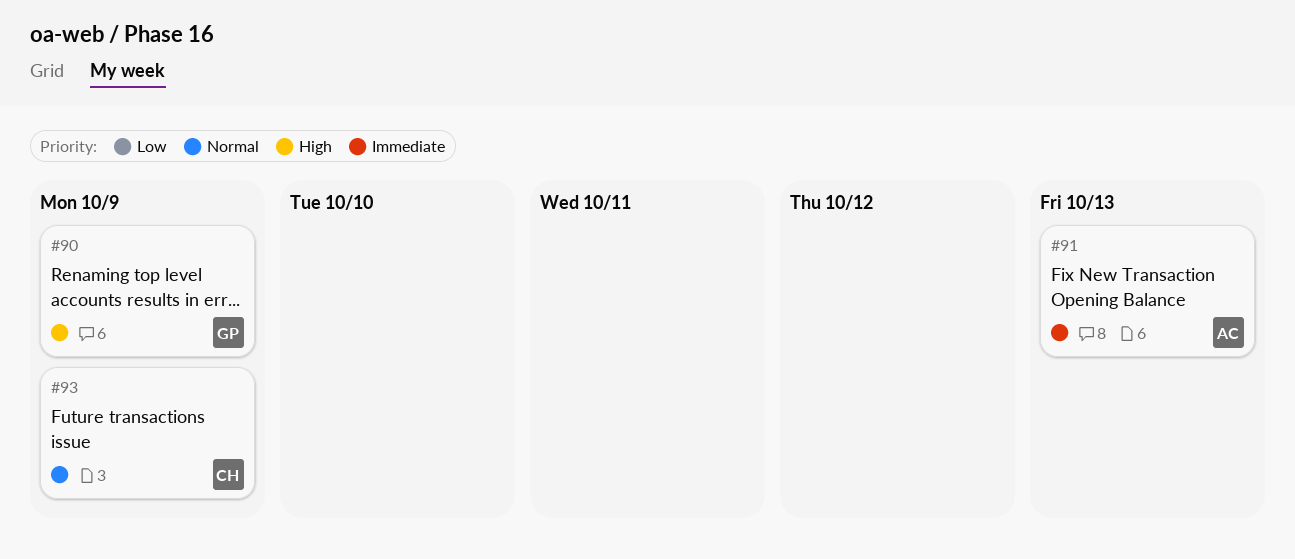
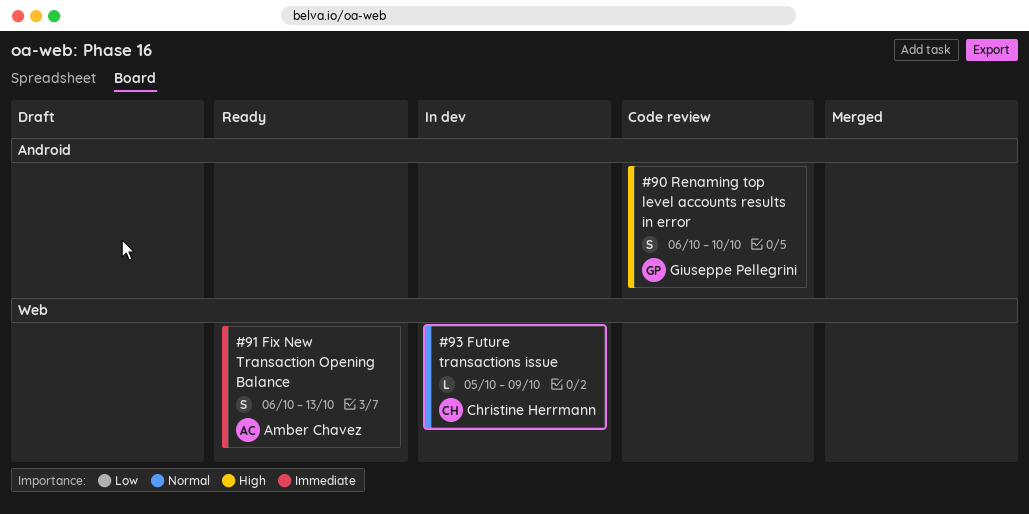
#90, due: Oct 9 -> Oct 10

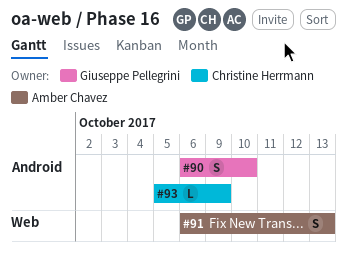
#93, label: Web -> Android

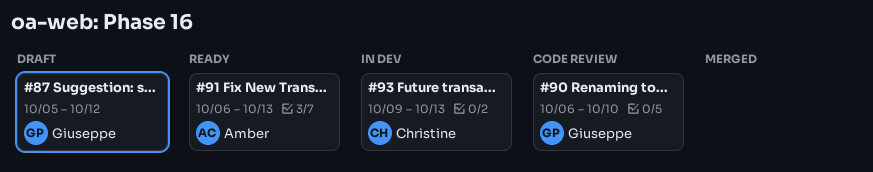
#87: none -> present
#93, start: Oct 5 -> Oct 9
#93, due: Oct 9 -> Oct 13

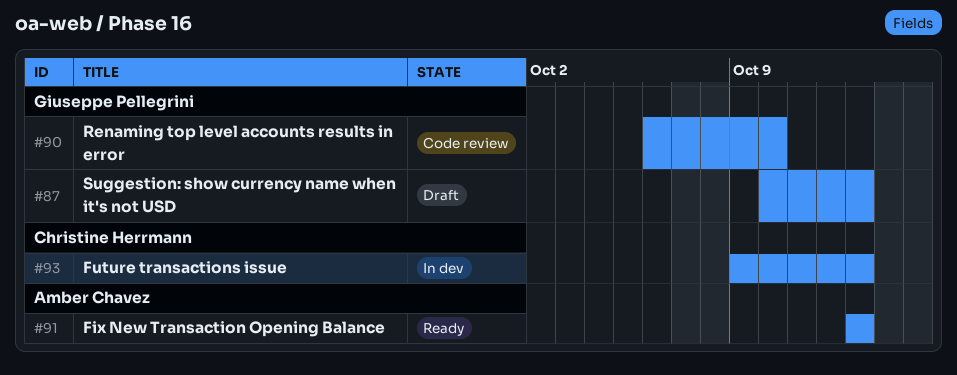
#87, start: Oct 5 -> Oct 10
#87, due: Oct 12 -> Oct 13
#91, start: Oct 6 -> Oct 13

